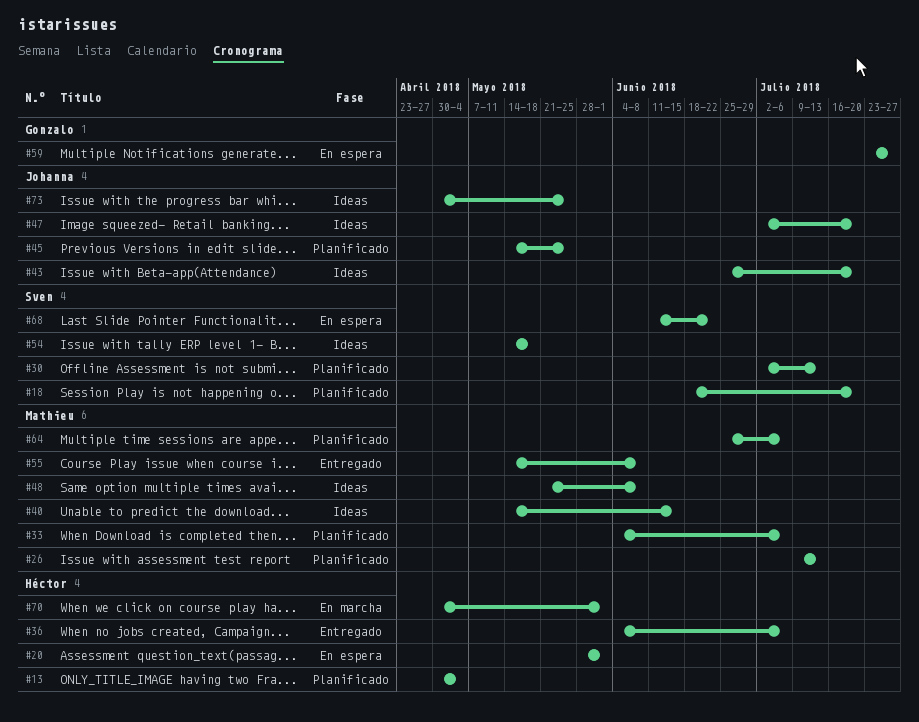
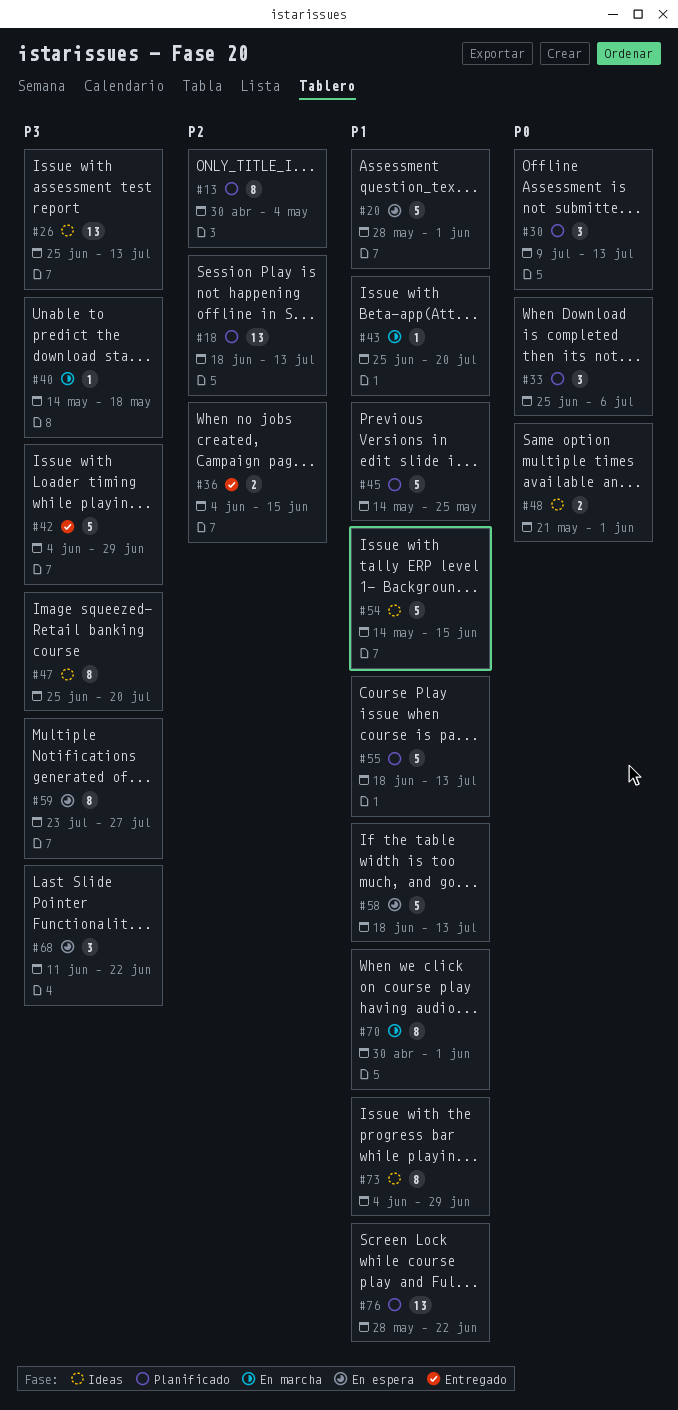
#18, due: Jul 20 -> Jul 13
#26, status: Planificado -> Ideas
#26, start: Jul 9 -> Jun 25
#30, start: Jul 2 -> Jul 9
#33, start: Jun 4 -> Jun 25
#36, due: Jul 6 -> Jun 15
#40, status: Ideas -> En marcha
#40, due: Jun 15 -> May 18
#42: none -> present
#43, status: Ideas -> En marcha
#47, start: Jul 2 -> Jun 25
#48, due: Jun 8 -> Jun 1
#54, due: May 18 -> Jun 15
#55, status: Entregado -> Planificado
#55, start: May 14 -> Jun 18
#55, due: Jun 8 -> Jul 13
#58: none -> present
#64: present -> none
#73, start: Apr 30 -> Jun 4
#73, due: May 25 -> Jun 29
#76: none -> present

